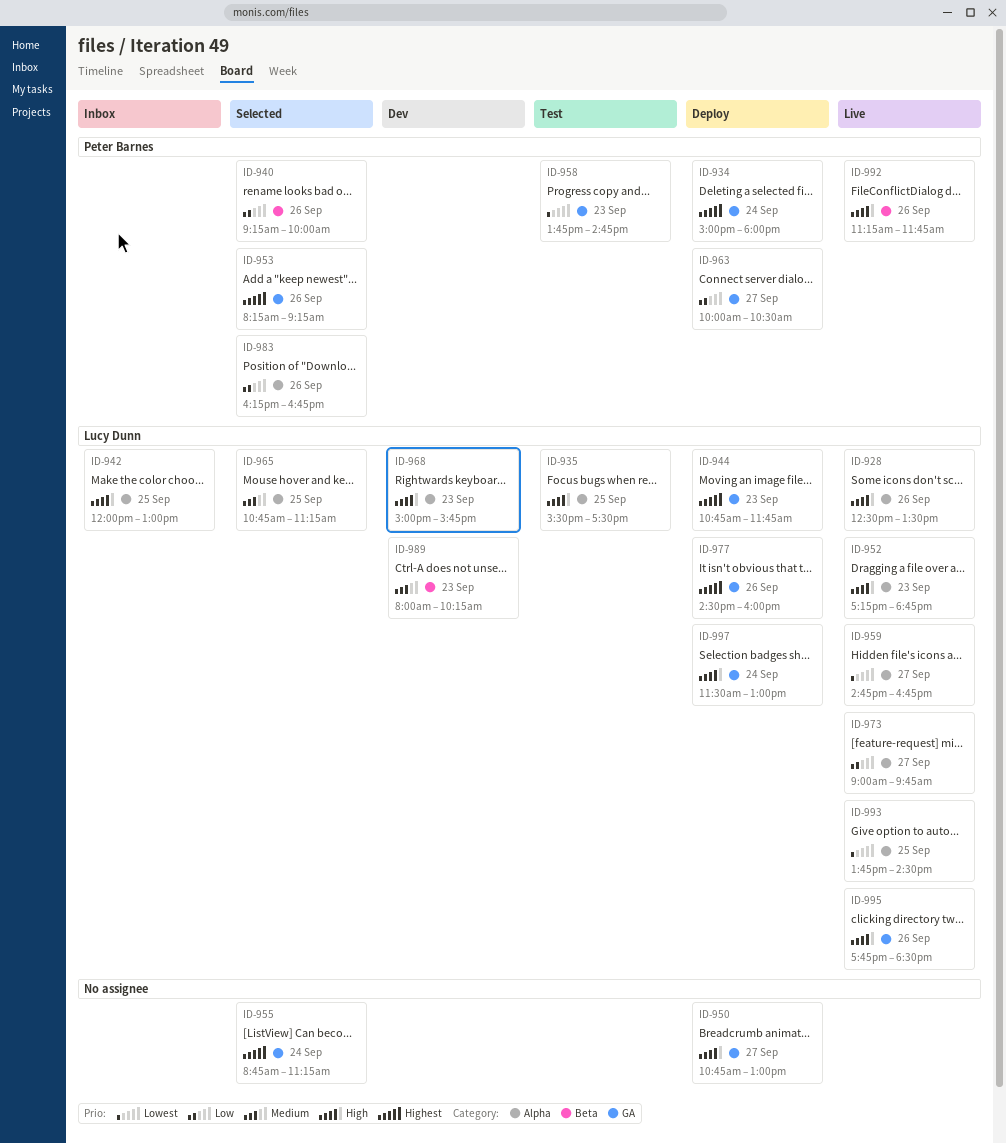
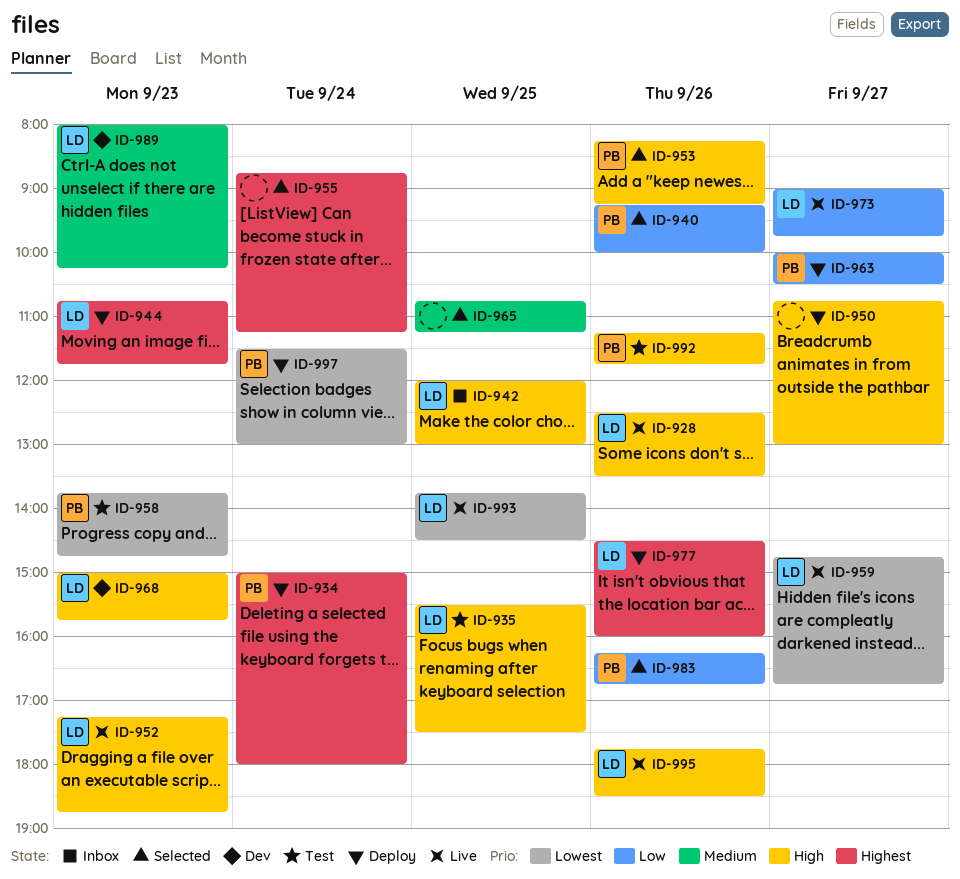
ID-953, priority: Highest -> High
ID-965, owner: Lucy Dunn -> none
ID-992, status: Live -> Test
ID-997, owner: Lucy Dunn -> Peter Barnes
ID-997, priority: High -> Lowest

